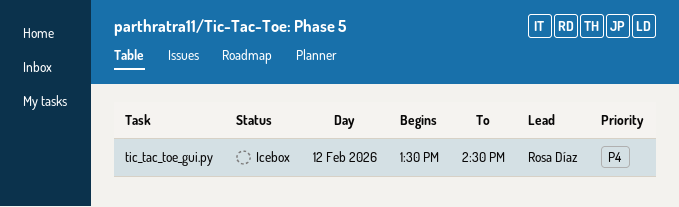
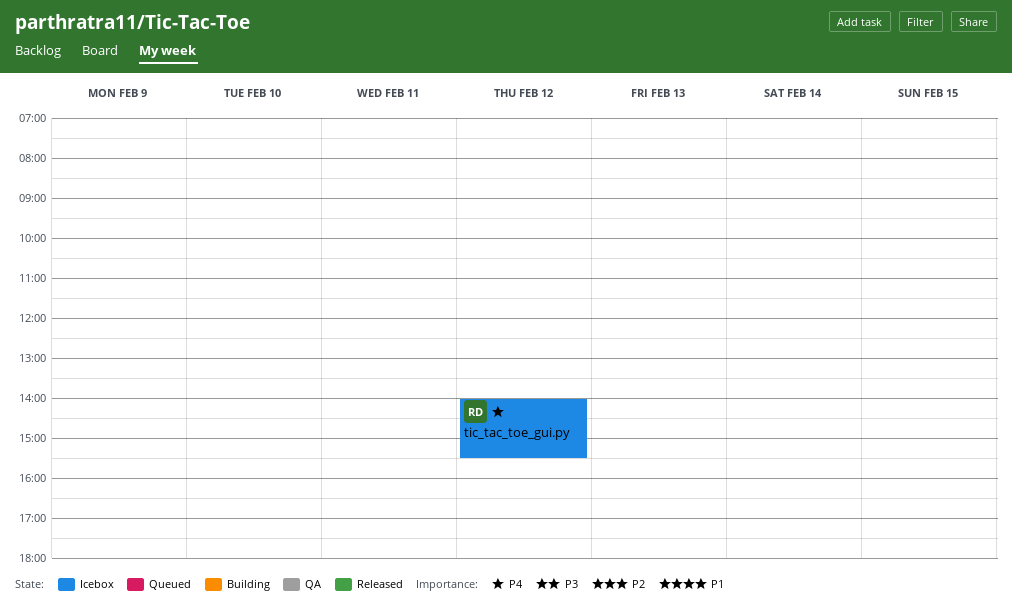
tic_tac_toe_gui.py, begins: 13:30 -> 14:00
tic_tac_toe_gui.py, ends: 14:30 -> 15:30

